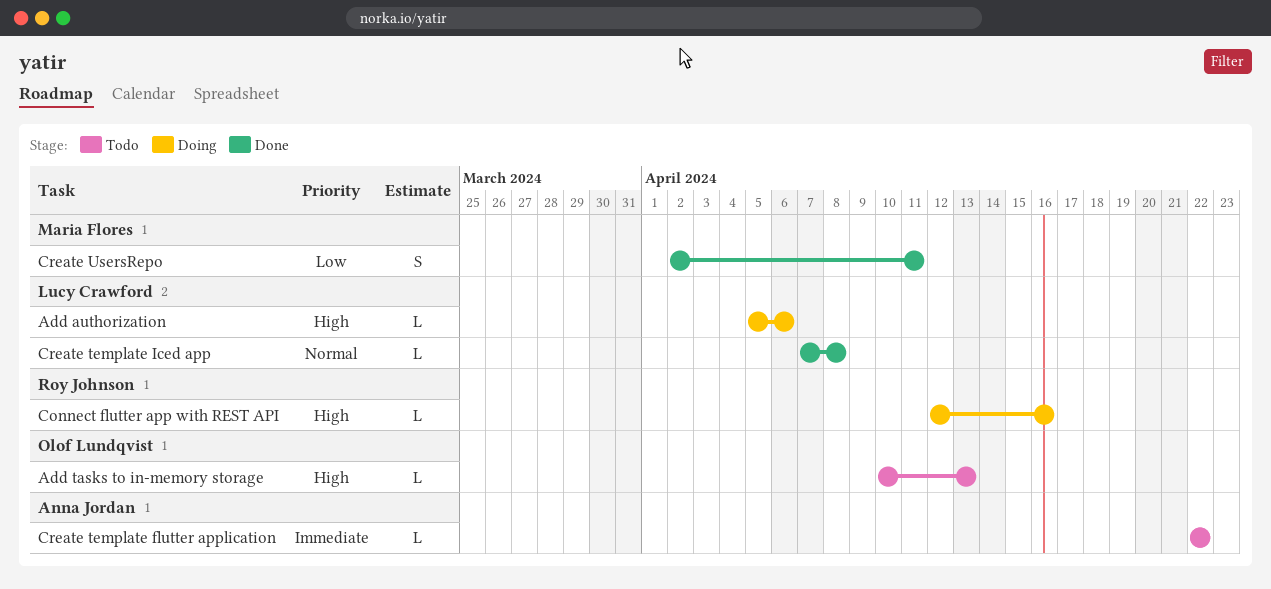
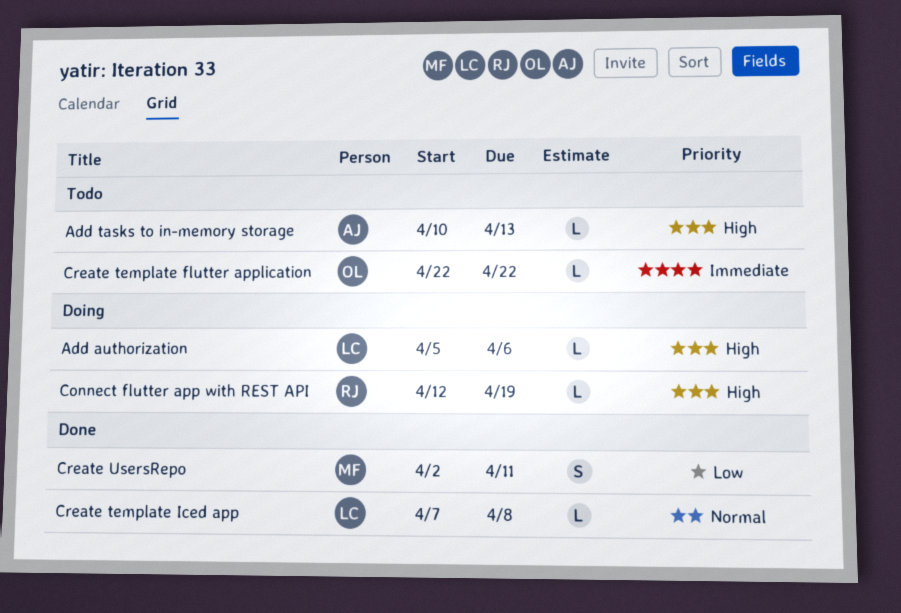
Add tasks to in-memory storage, owner: Olof Lundqvist -> Anna Jordan
Connect flutter app with REST API, due: Apr 16 -> Apr 19
Create template flutter application, owner: Anna Jordan -> Olof Lundqvist

